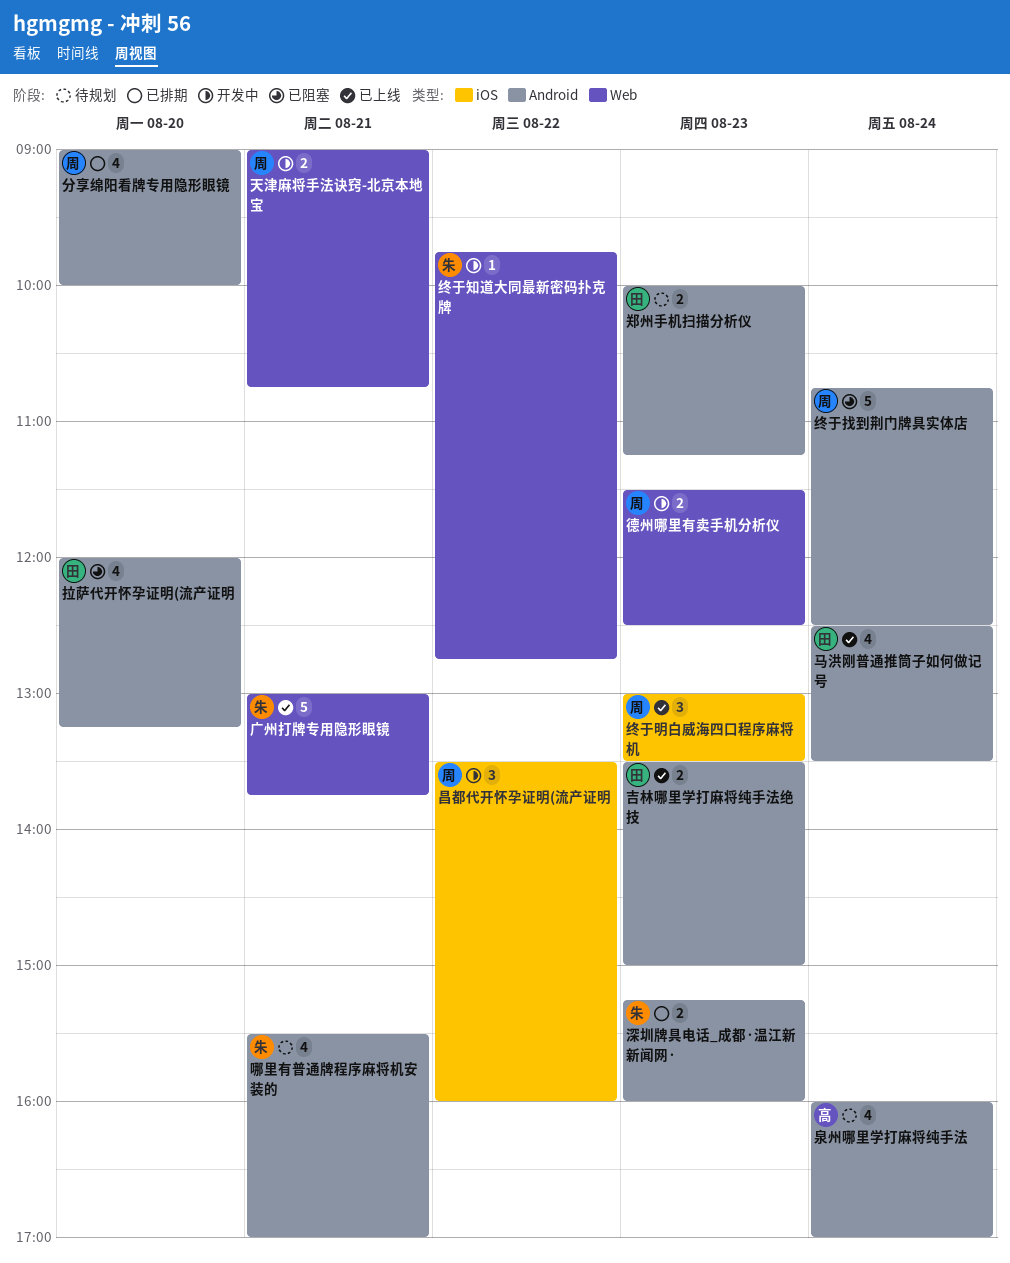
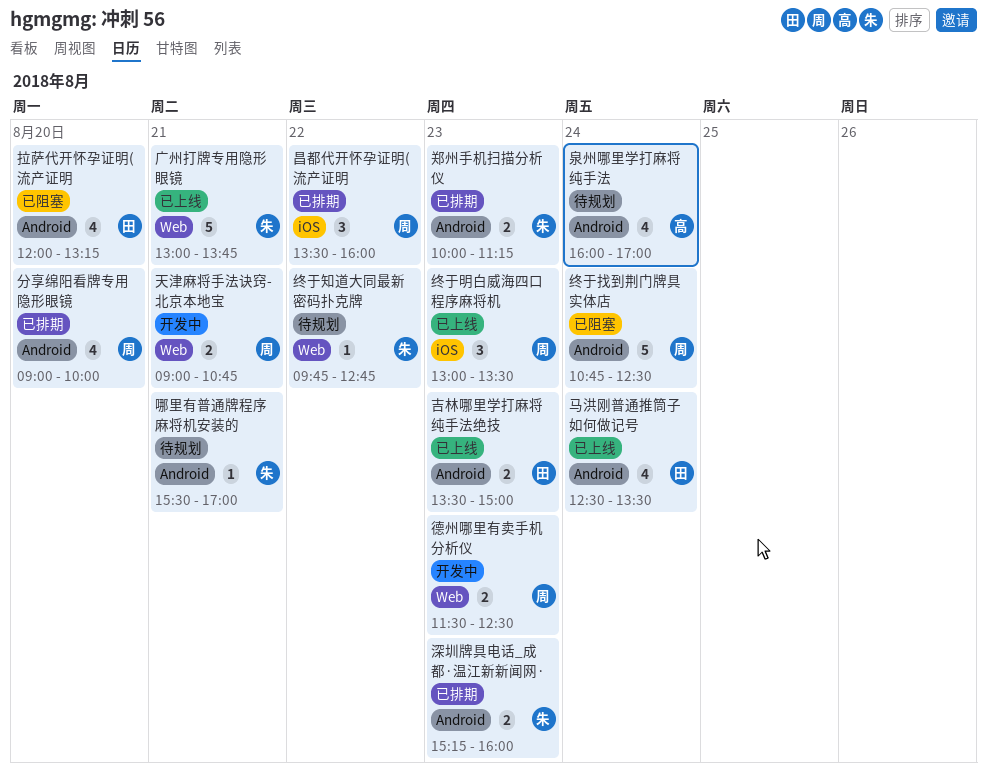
哪里有普通牌程序麻将机安装的, estimate: 4 -> 1
昌都代开怀孕证明(流产证明, status: 开发中 -> 已排期
终于知道大同最新密码扑克牌, status: 开发中 -> 待规划
郑州手机扫描分析仪, status: 待规划 -> 已排期
郑州手机扫描分析仪, owner: 田 -> 朱

